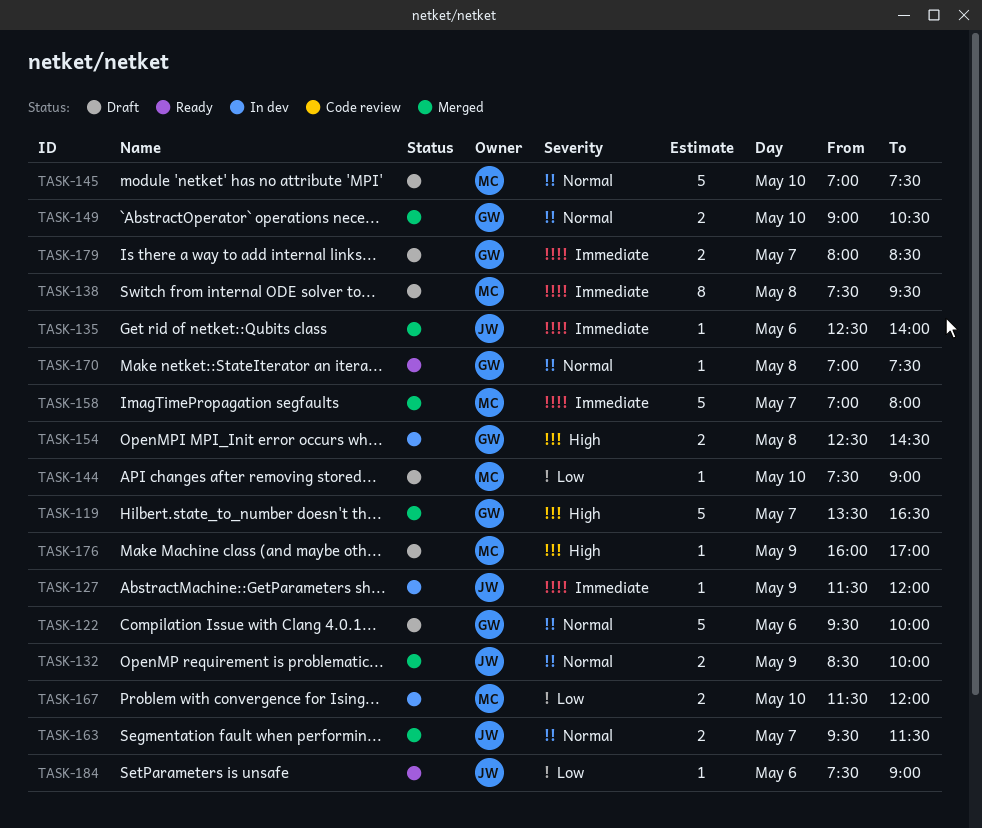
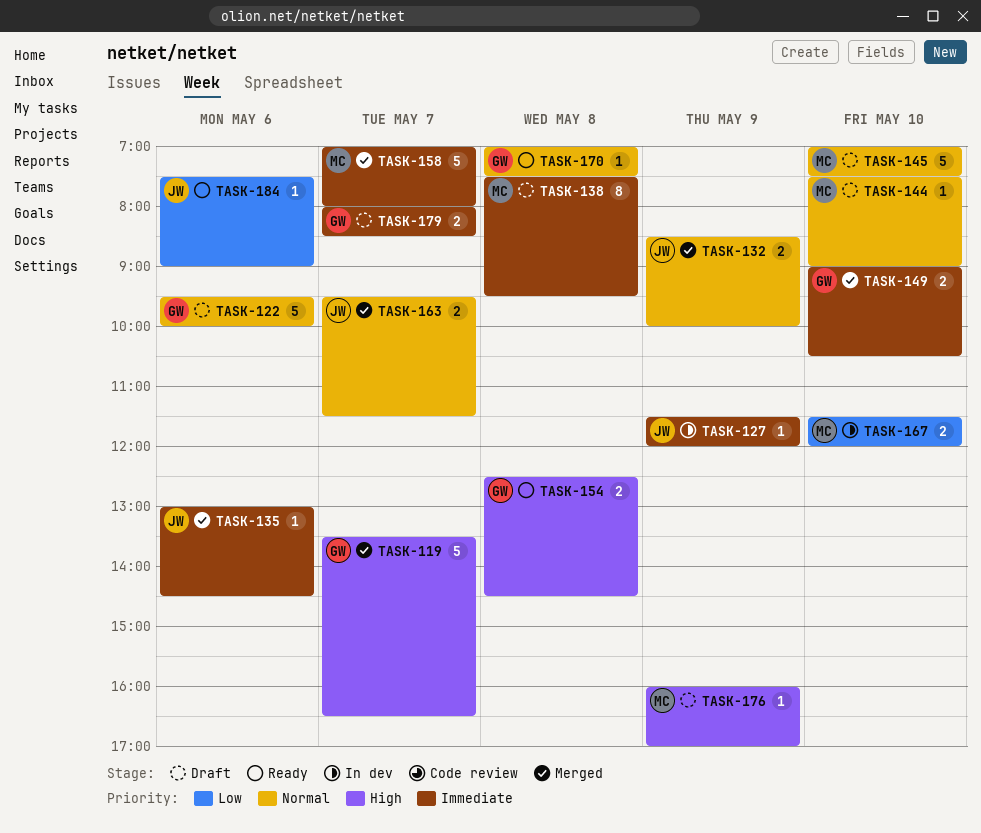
TASK-135, begins: 12:30 -> 13:00
TASK-135, ends: 14:00 -> 14:30
TASK-144, priority: Low -> Normal
TASK-149, priority: Normal -> Immediate
TASK-154, status: In dev -> Ready

